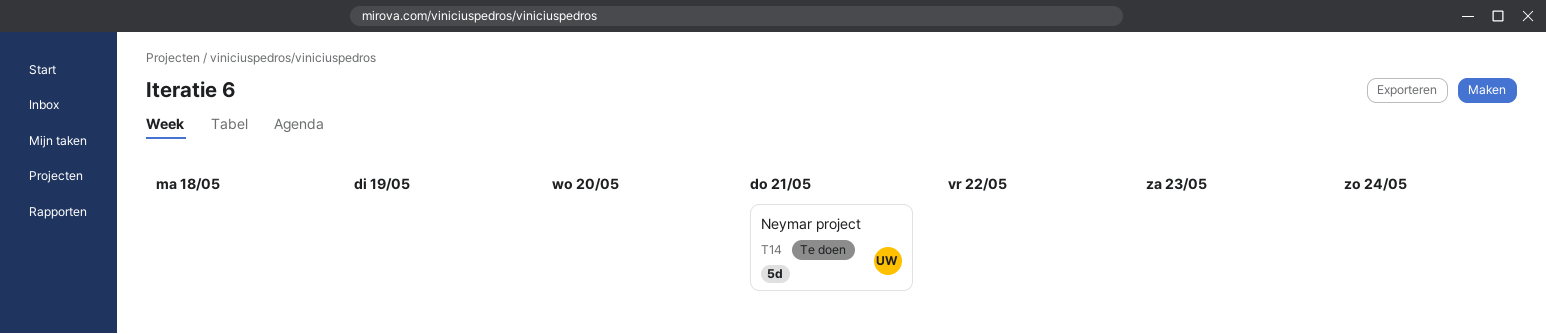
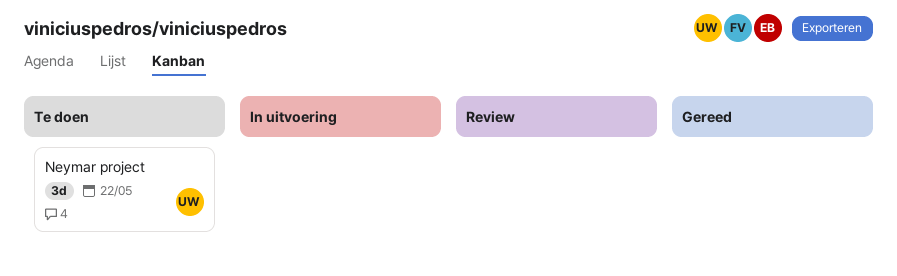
Neymar project, estimate: 5d -> 3d
Neymar project, due: May 21 -> May 22

